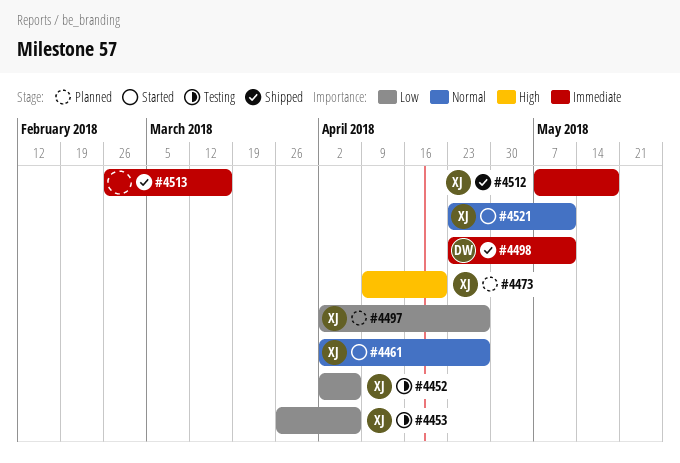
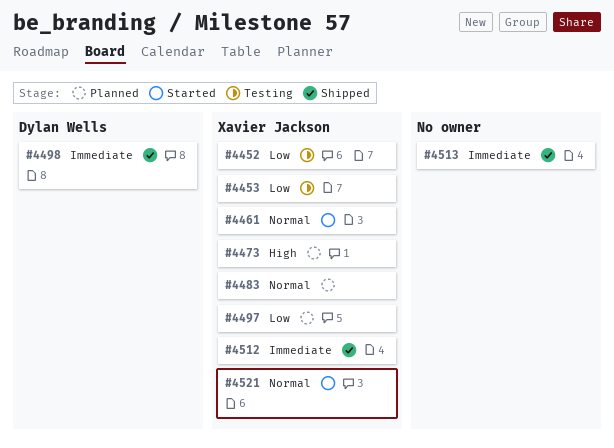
#4483: none -> present

